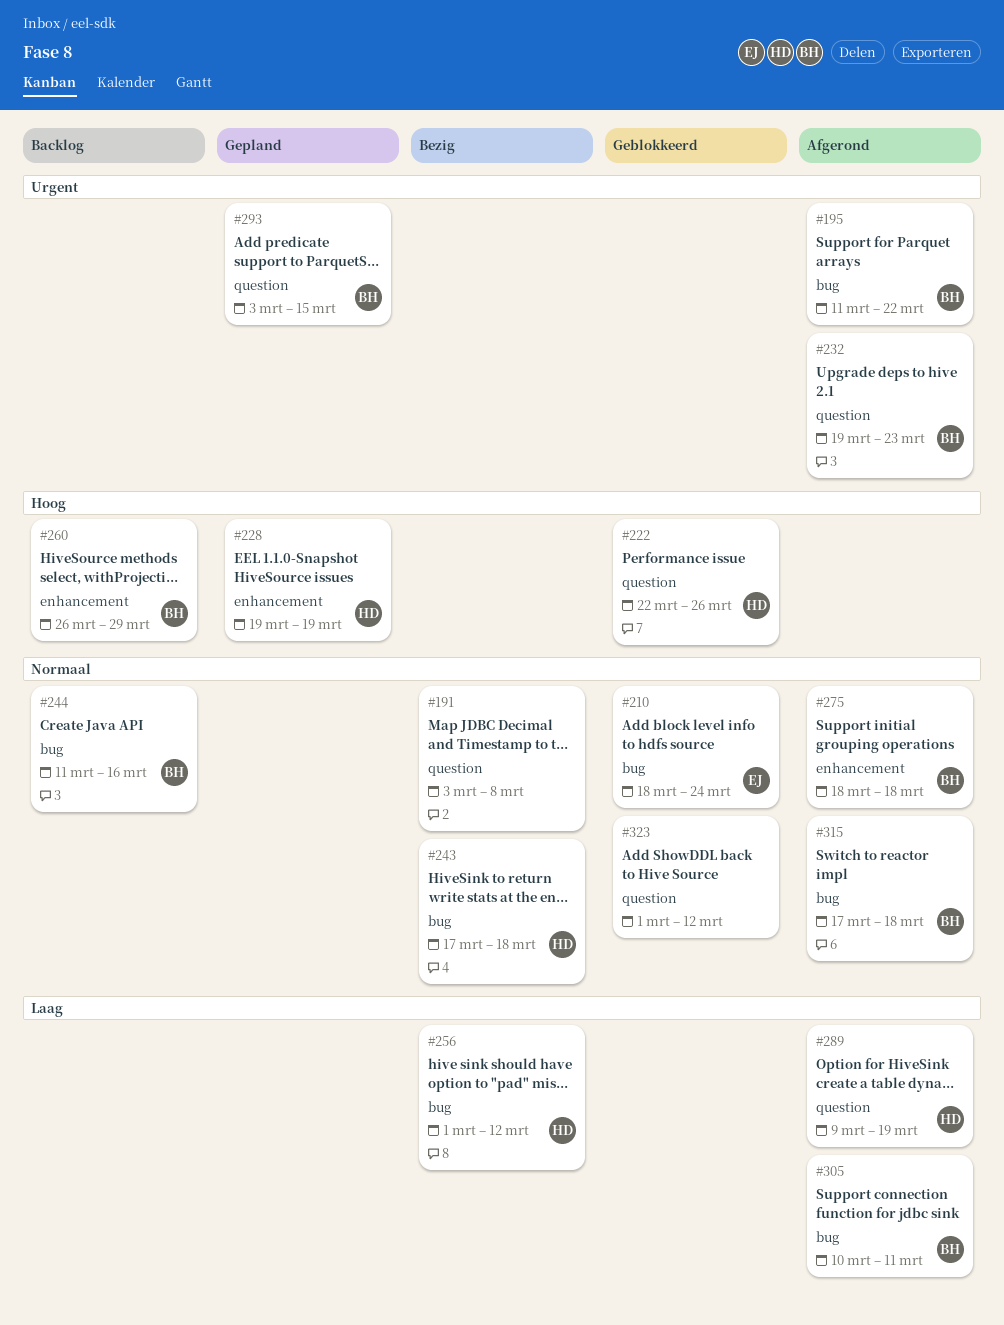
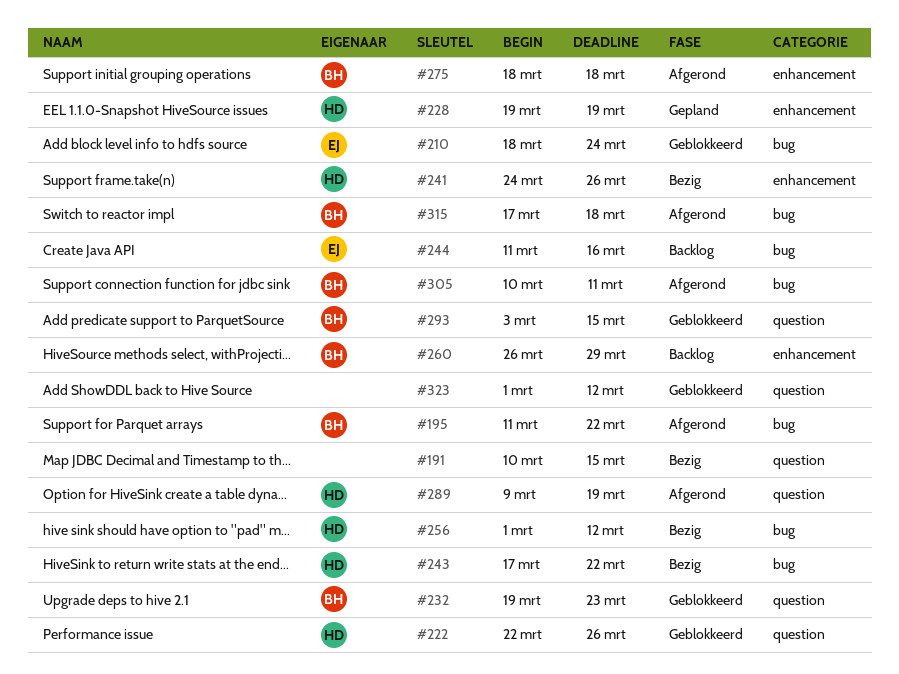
#191, start: Mar 3 -> Mar 10
#191, due: Mar 8 -> Mar 15
#232, status: Afgerond -> Geblokkeerd
#241: none -> present
#243, due: Mar 18 -> Mar 22
#244, owner: BH -> EJ
#293, status: Gepland -> Geblokkeerd

